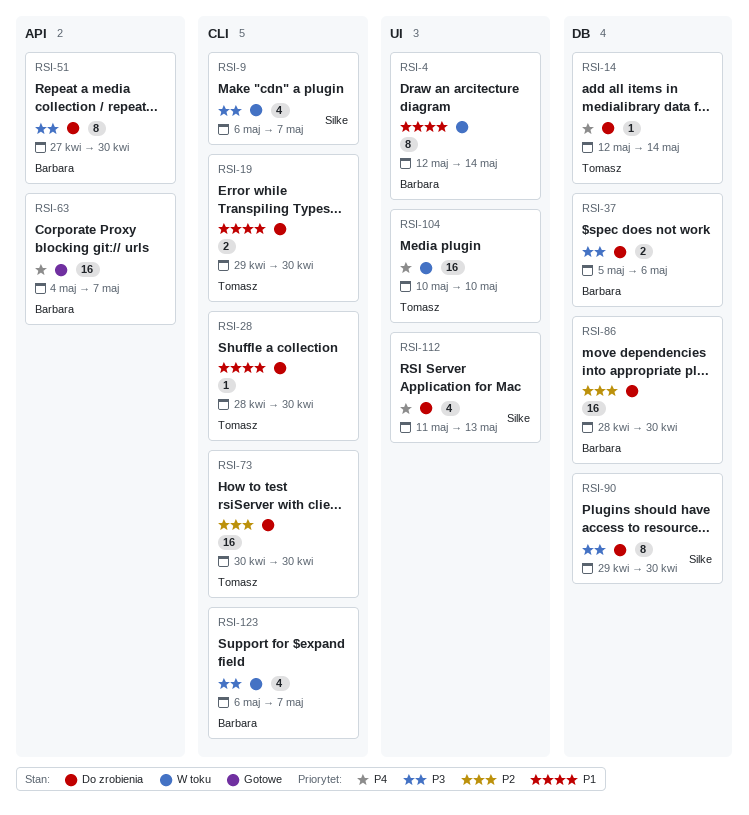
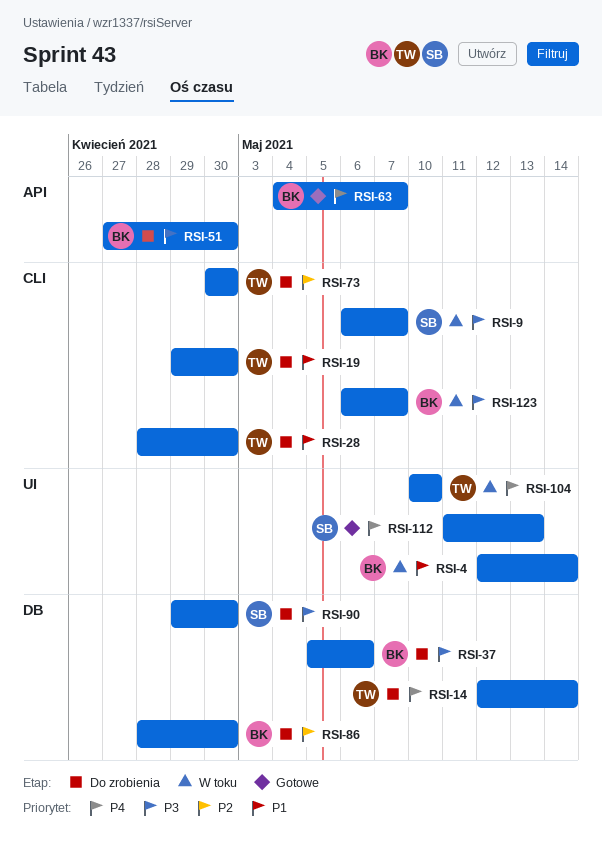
RSI-112, status: Do zrobienia -> Gotowe

